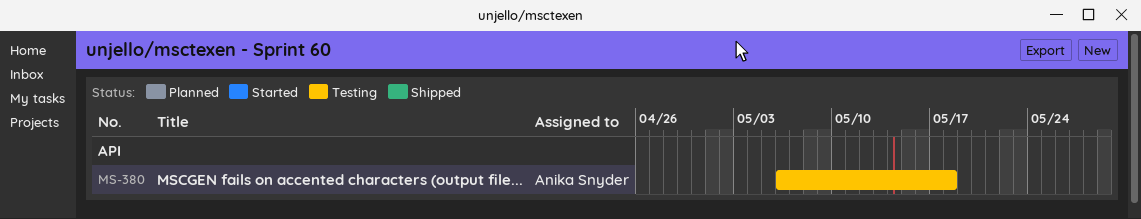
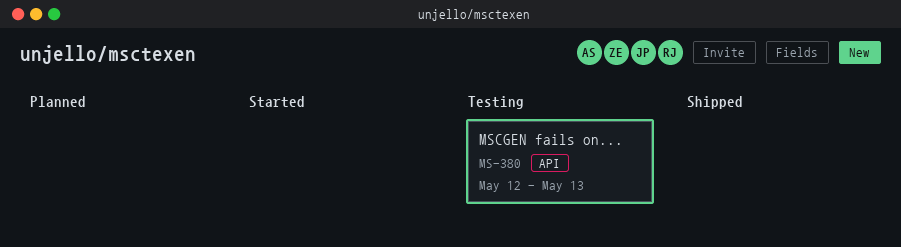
MS-380, start: May 6 -> May 12
MS-380, due: May 18 -> May 13

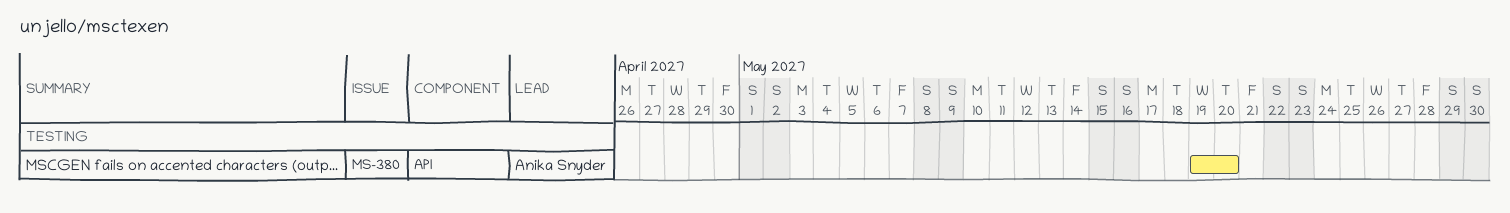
MS-380, start: May 12 -> May 19
MS-380, due: May 13 -> May 20

